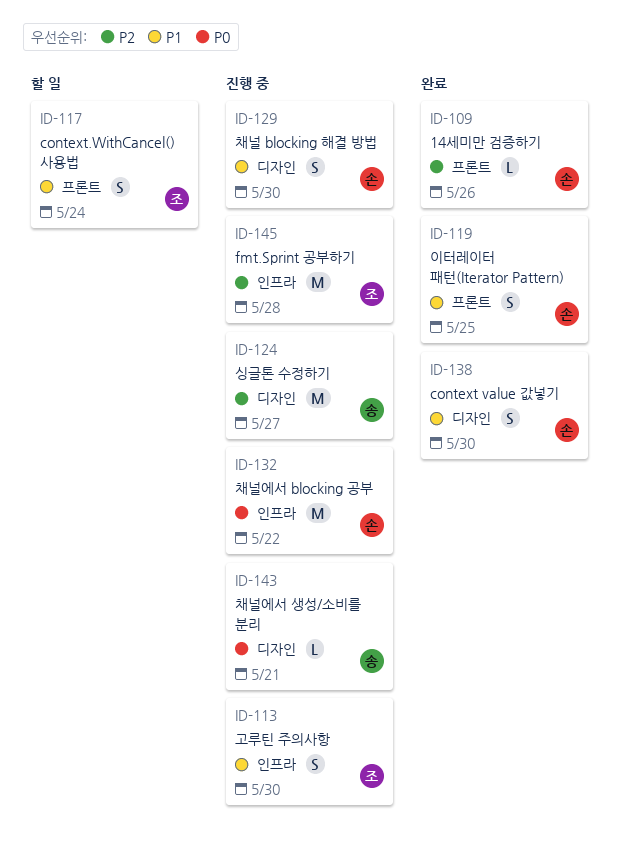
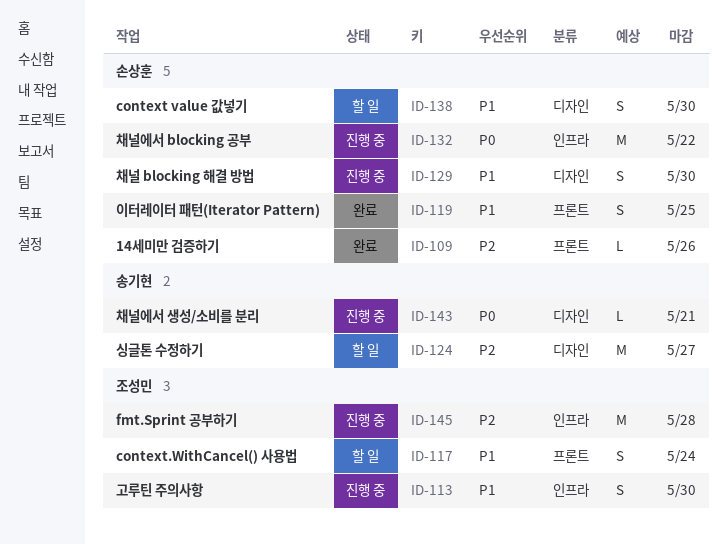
ID-124, status: 진행 중 -> 할 일
ID-138, status: 완료 -> 할 일

